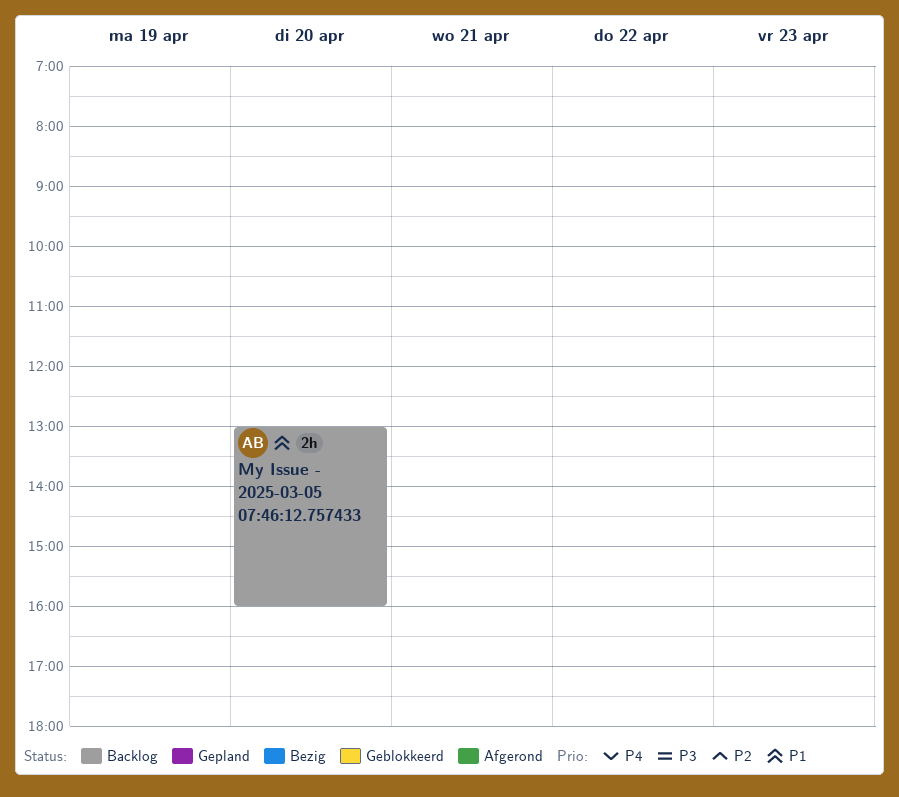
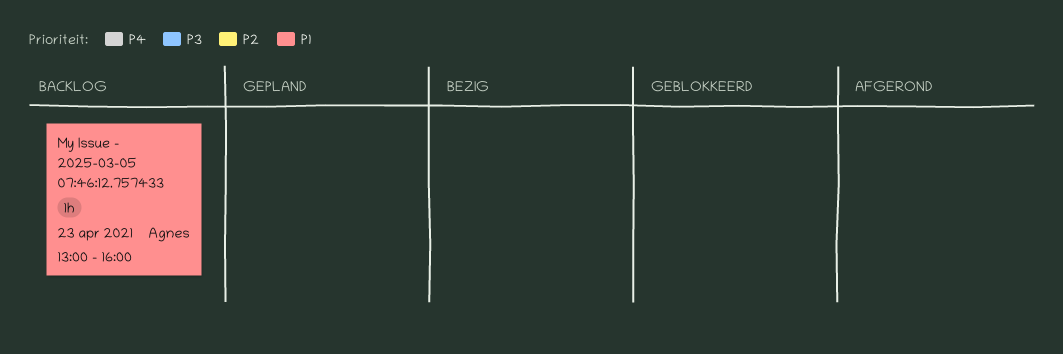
My Issue - 2025-03-05 07:46:12.757433, estimate: 2h -> 1h
My Issue - 2025-03-05 07:46:12.757433, day: Apr 20 -> Apr 23

